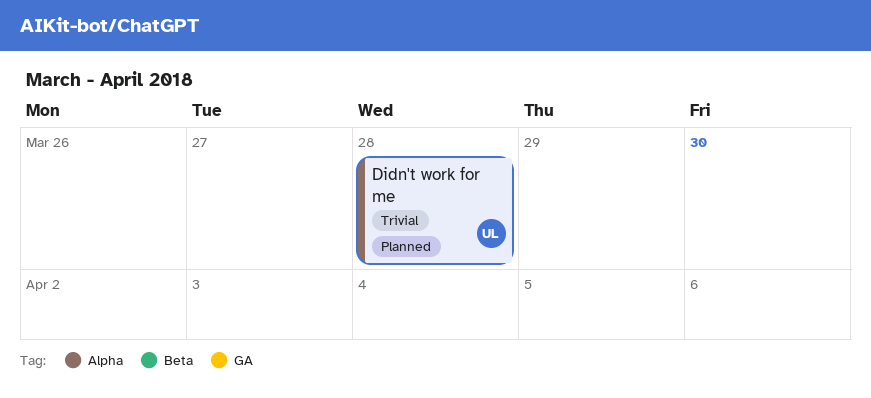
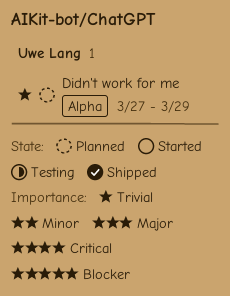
Didn't work for me, due: Mar 28 -> Mar 29

